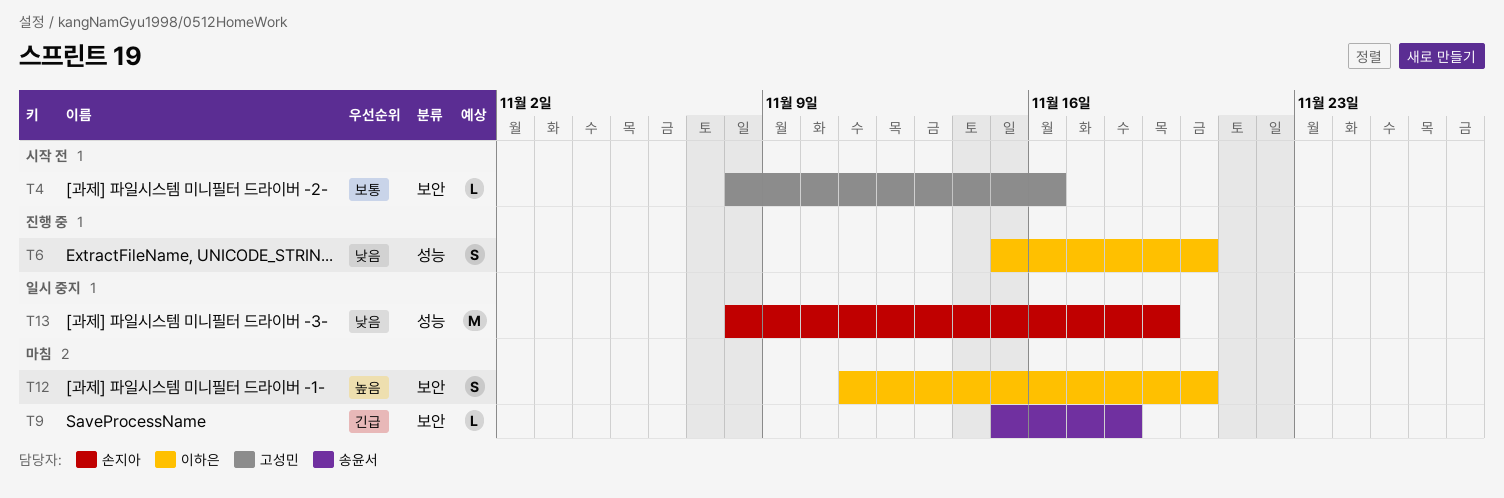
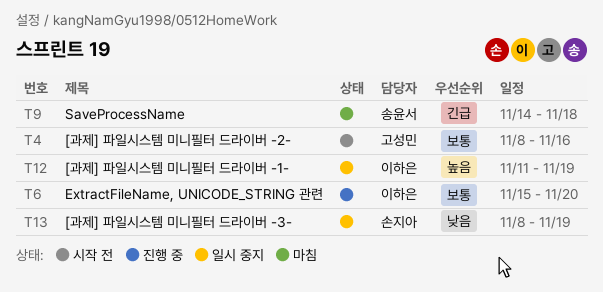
T6, priority: 낮음 -> 보통
T9, start: Nov 15 -> Nov 14
T12, status: 마침 -> 일시 중지
T12, due: Nov 20 -> Nov 19

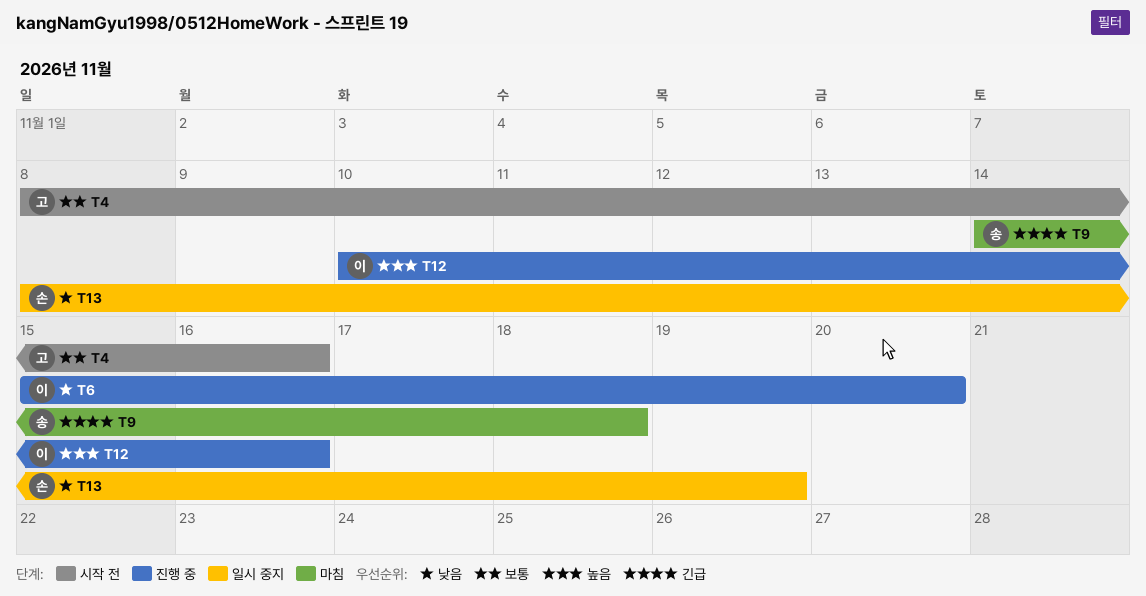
T6, priority: 보통 -> 낮음
T12, status: 일시 중지 -> 진행 중
T12, start: Nov 11 -> Nov 10
T12, due: Nov 19 -> Nov 16

